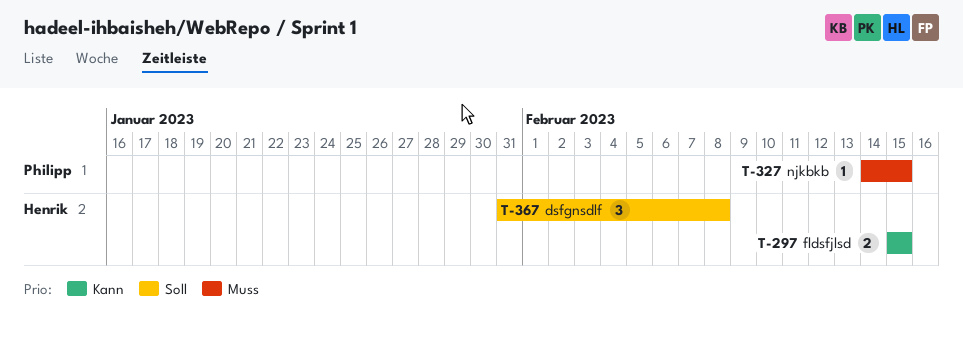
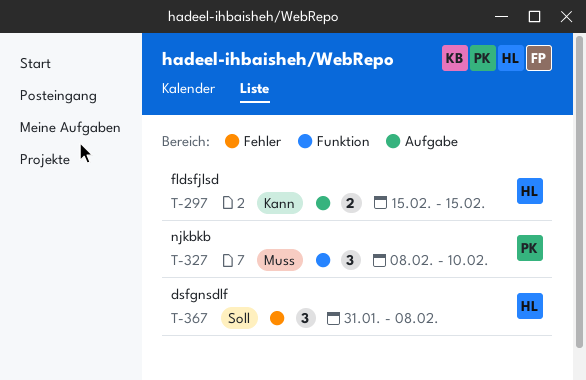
T-327, estimate: 1 -> 3
T-327, start: Feb 14 -> Feb 8
T-327, due: Feb 15 -> Feb 10

